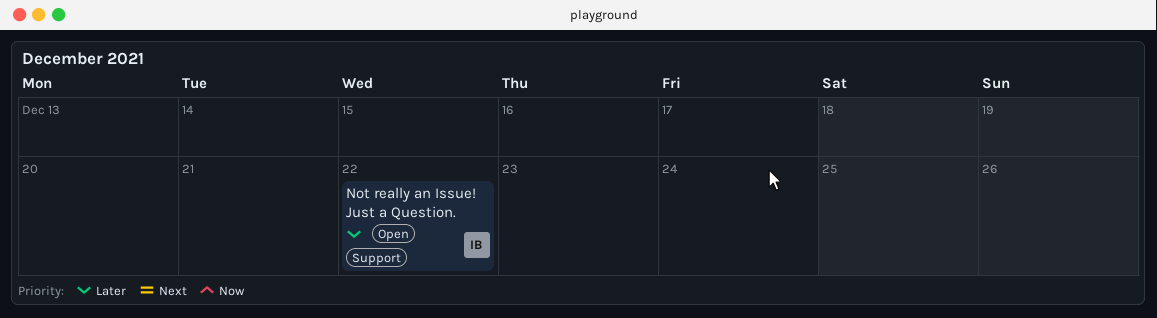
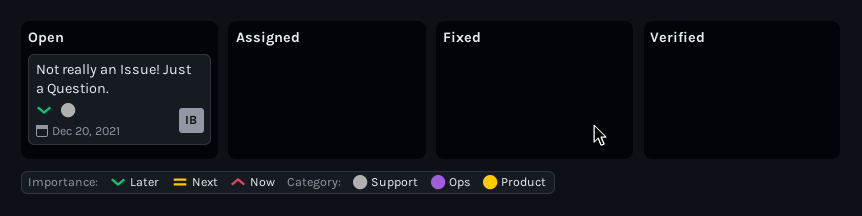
Not really an Issue! Just a Question., due: Dec 22 -> Dec 20

